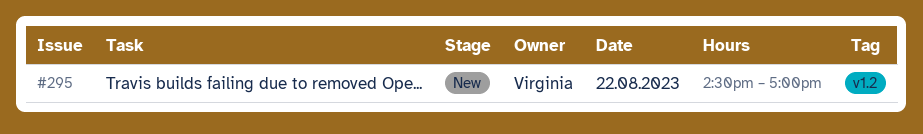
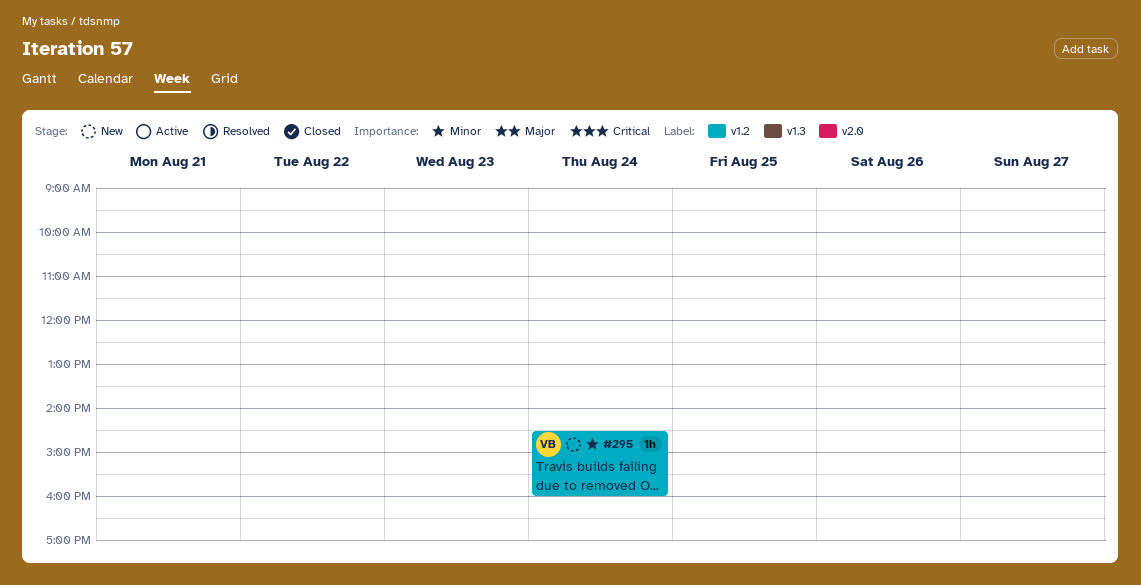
#295, day: Aug 22 -> Aug 24
#295, ends: 17:00 -> 16:00

